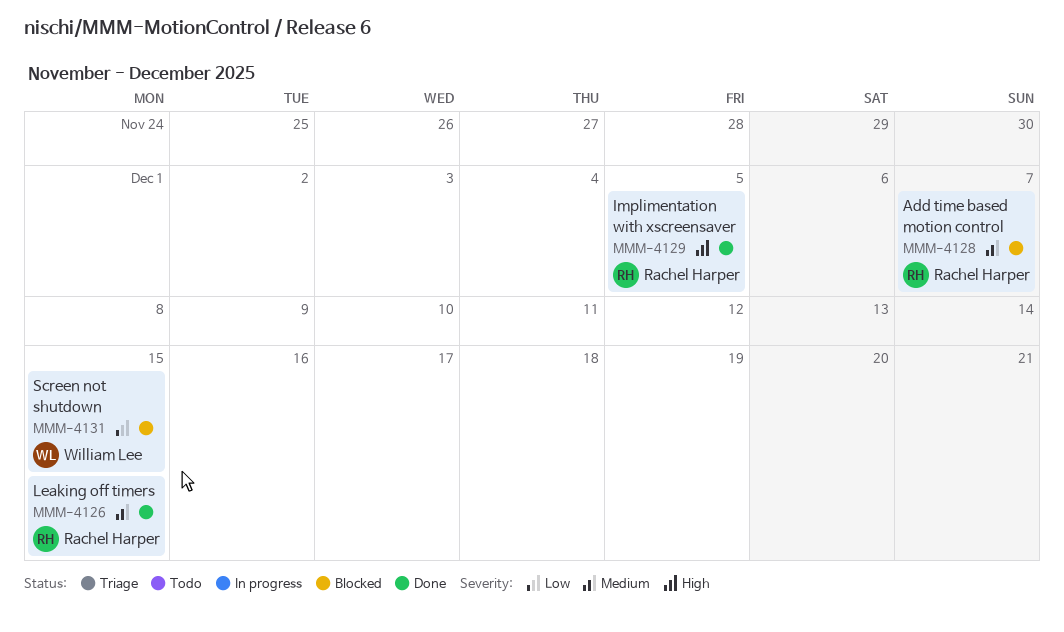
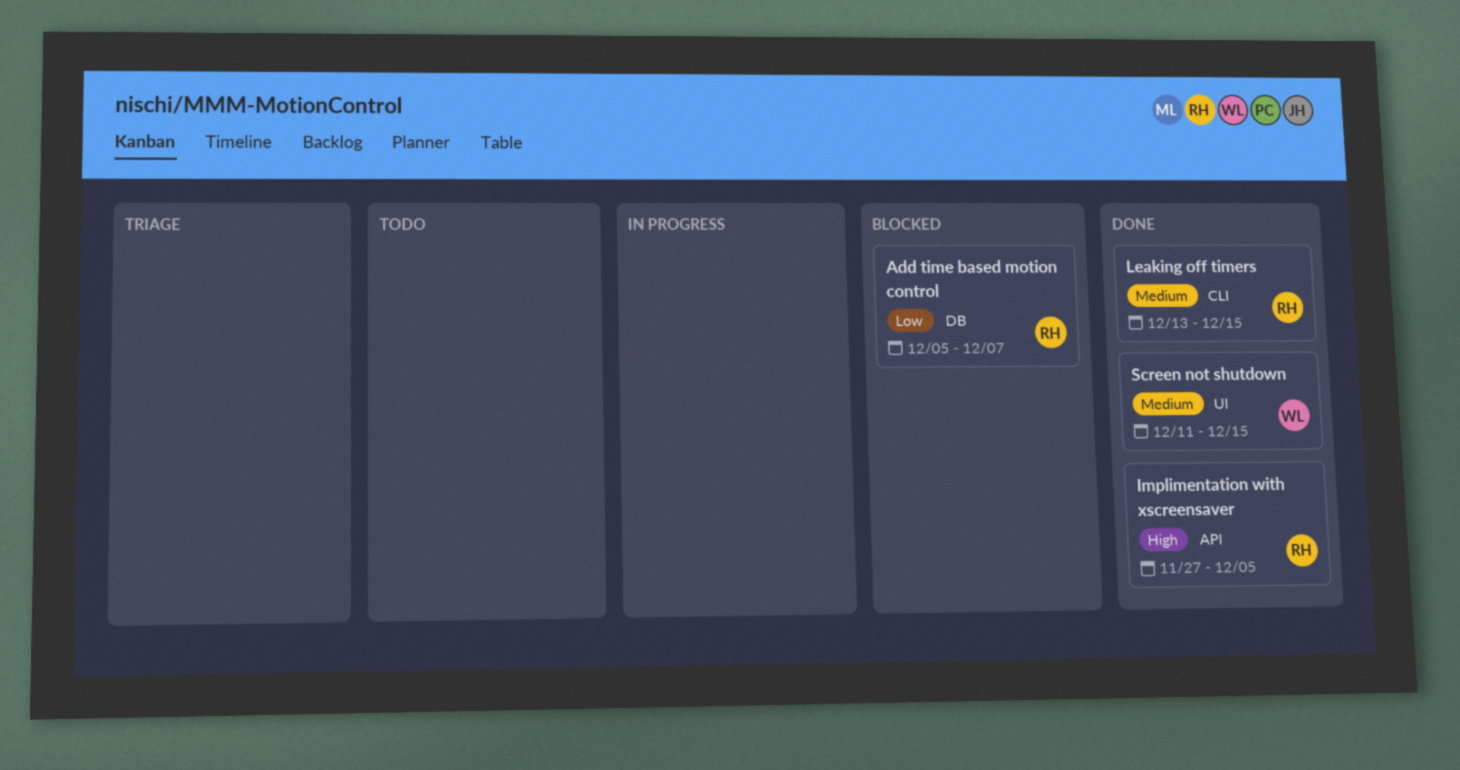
Add time based motion control, priority: Medium -> Low
Screen not shutdown, status: Blocked -> Done
Screen not shutdown, priority: Low -> Medium

